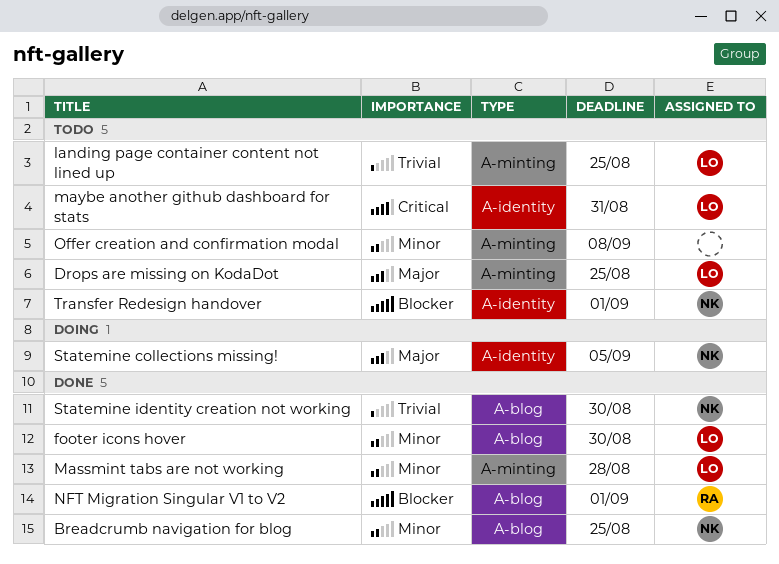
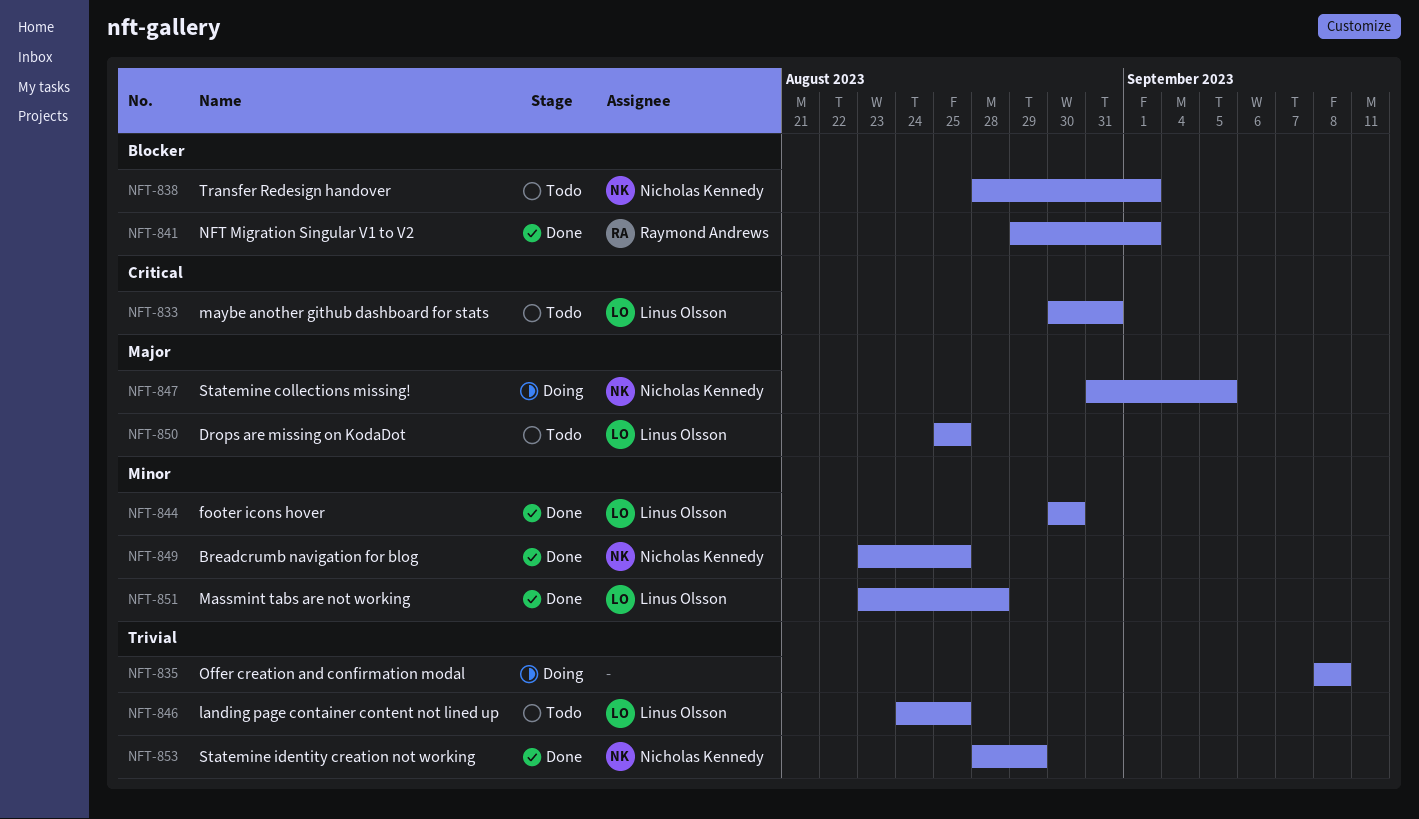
Offer creation and confirmation modal, status: Todo -> Doing
Offer creation and confirmation modal, priority: Minor -> Trivial
Statemine identity creation not working, due: Aug 30 -> Aug 29

